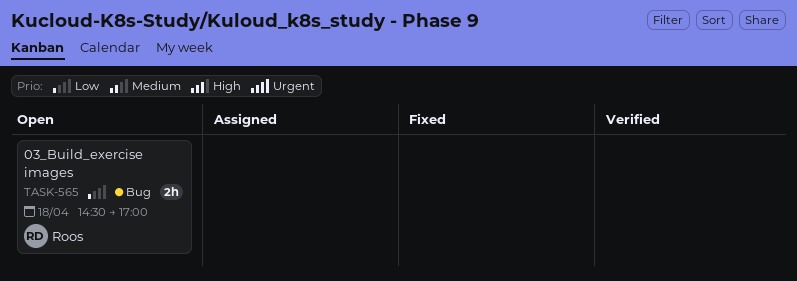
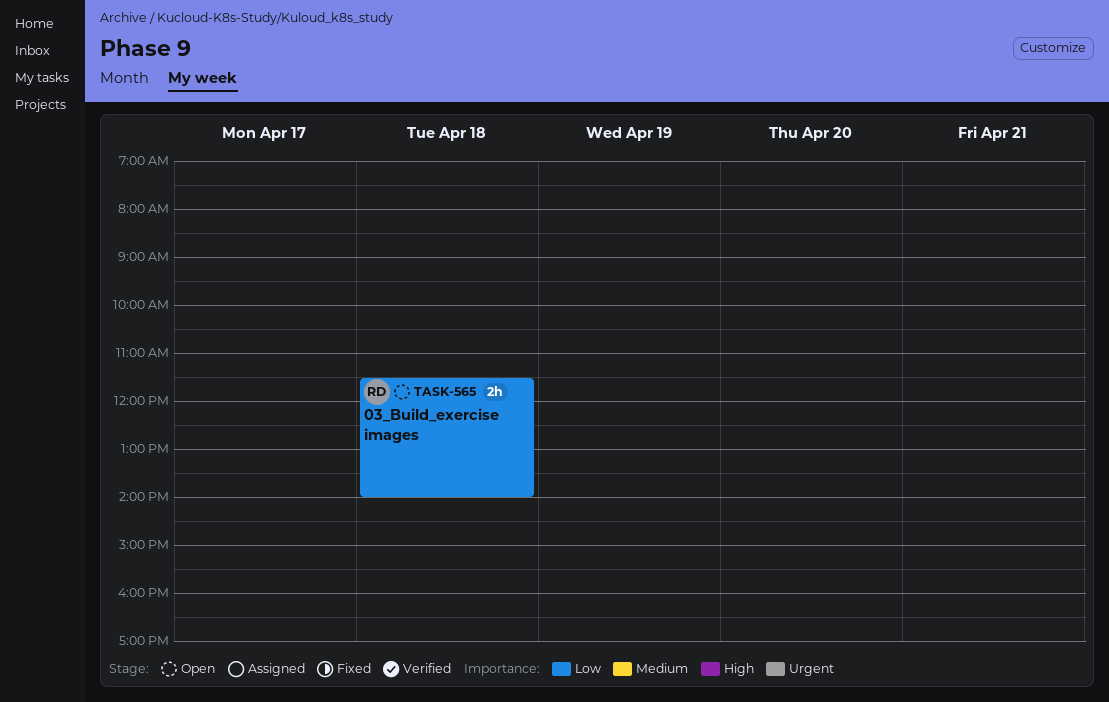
TASK-565, begins: 14:30 -> 11:30
TASK-565, ends: 17:00 -> 14:00

